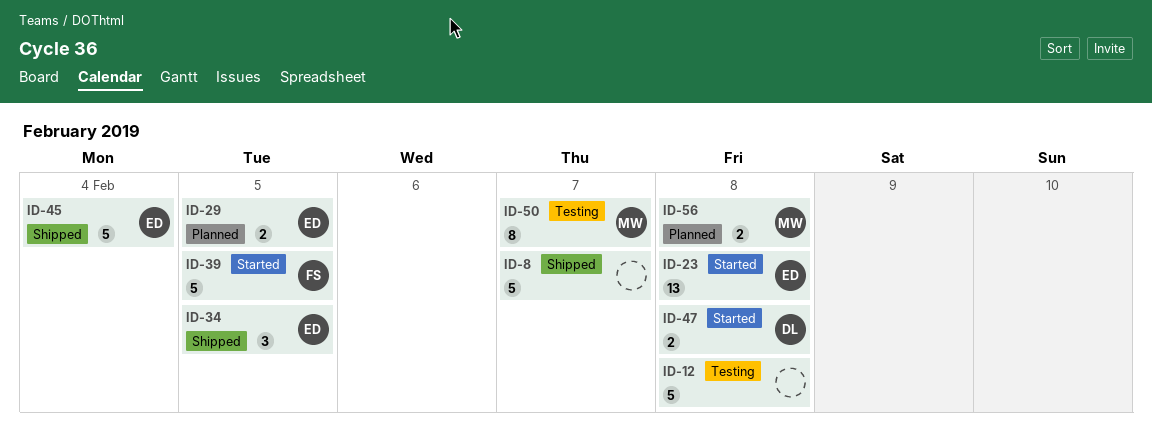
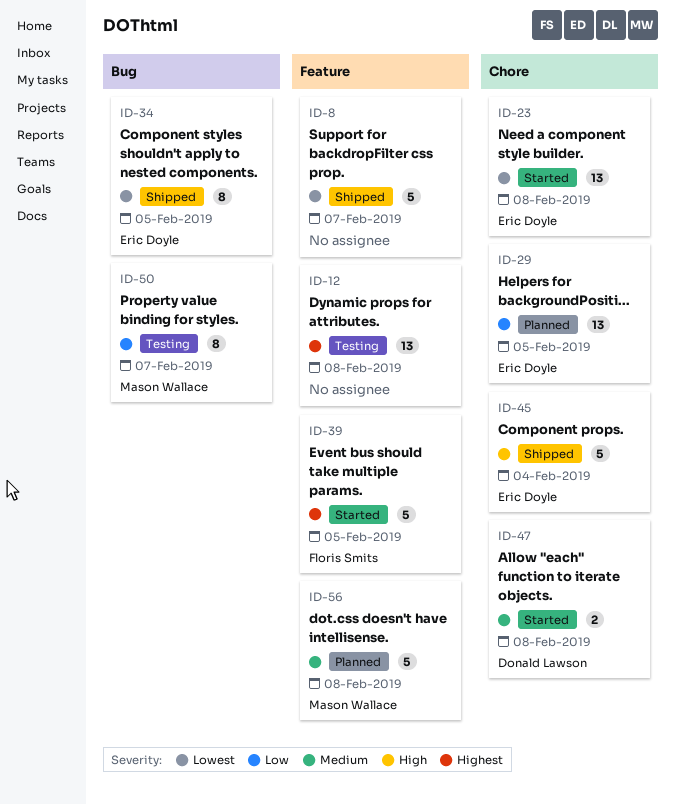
ID-12, estimate: 5 -> 13
ID-29, estimate: 2 -> 13
ID-34, estimate: 3 -> 8
ID-56, estimate: 2 -> 5

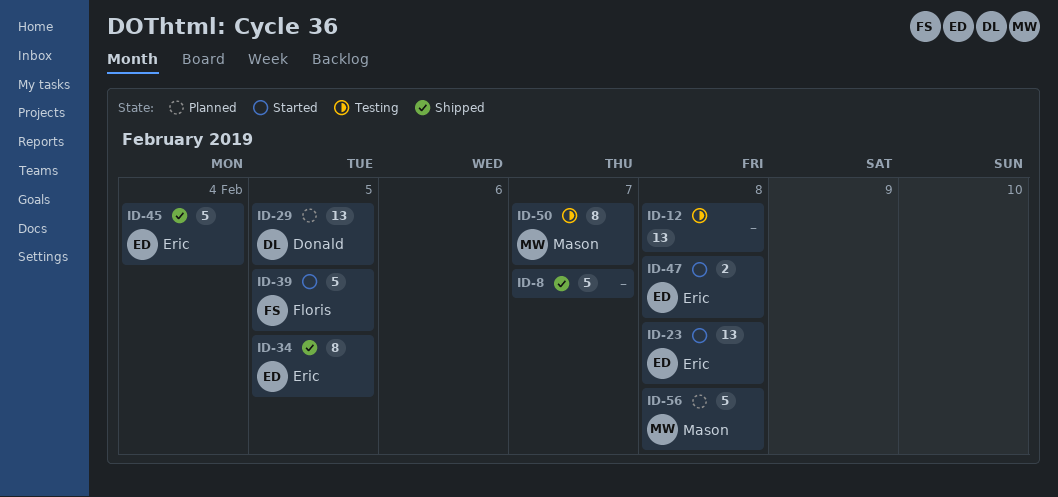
ID-29, owner: Eric Doyle -> Donald Lawson
ID-47, owner: Donald Lawson -> Eric Doyle

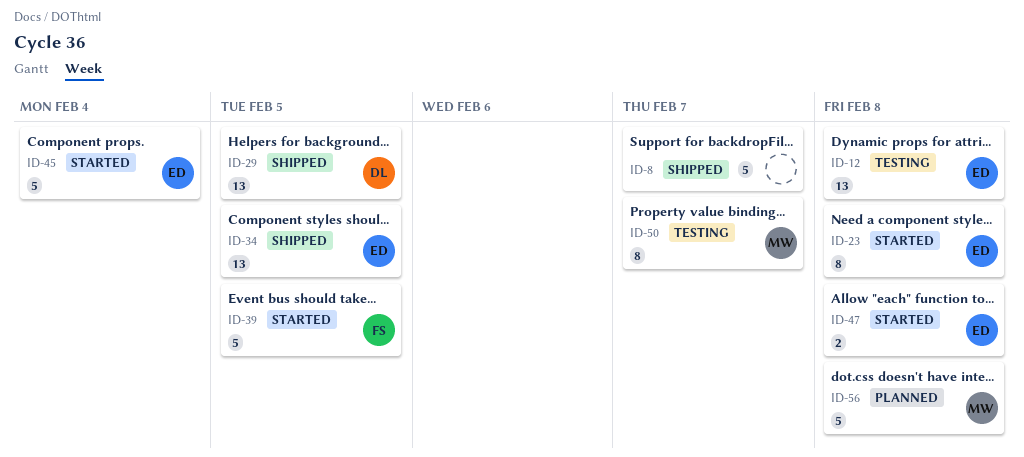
ID-12, owner: none -> Eric
ID-23, estimate: 13 -> 8
ID-29, status: Planned -> Shipped
ID-34, estimate: 8 -> 13
ID-45, status: Shipped -> Started

